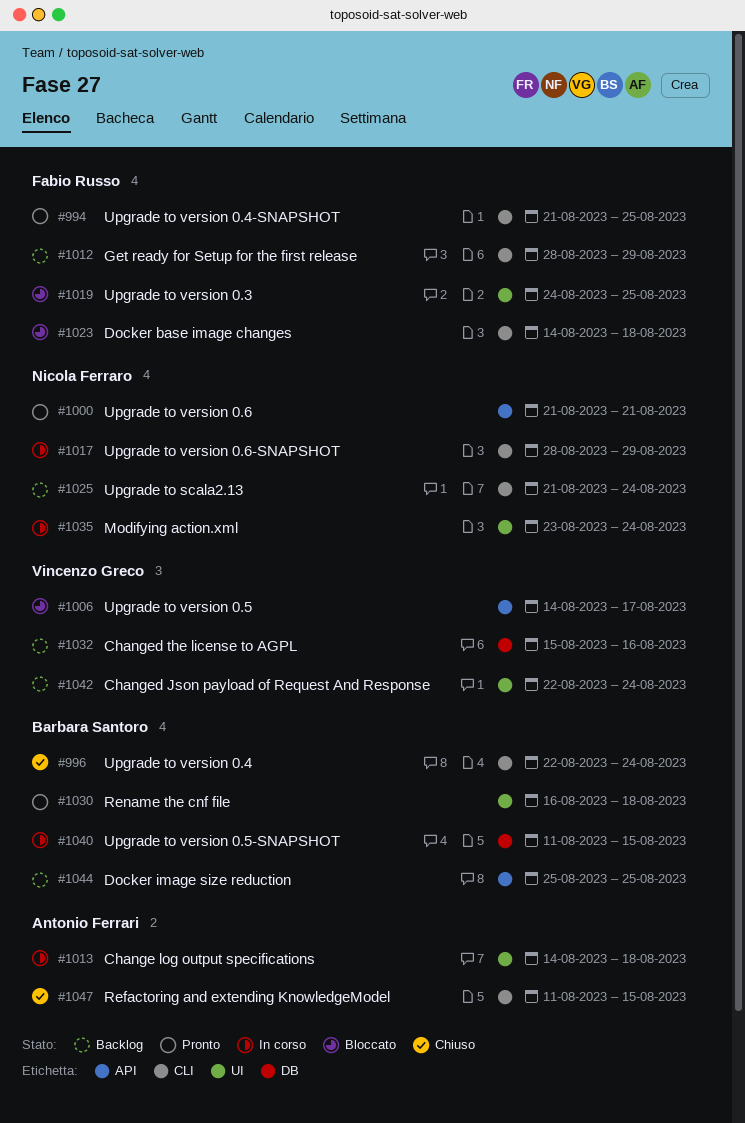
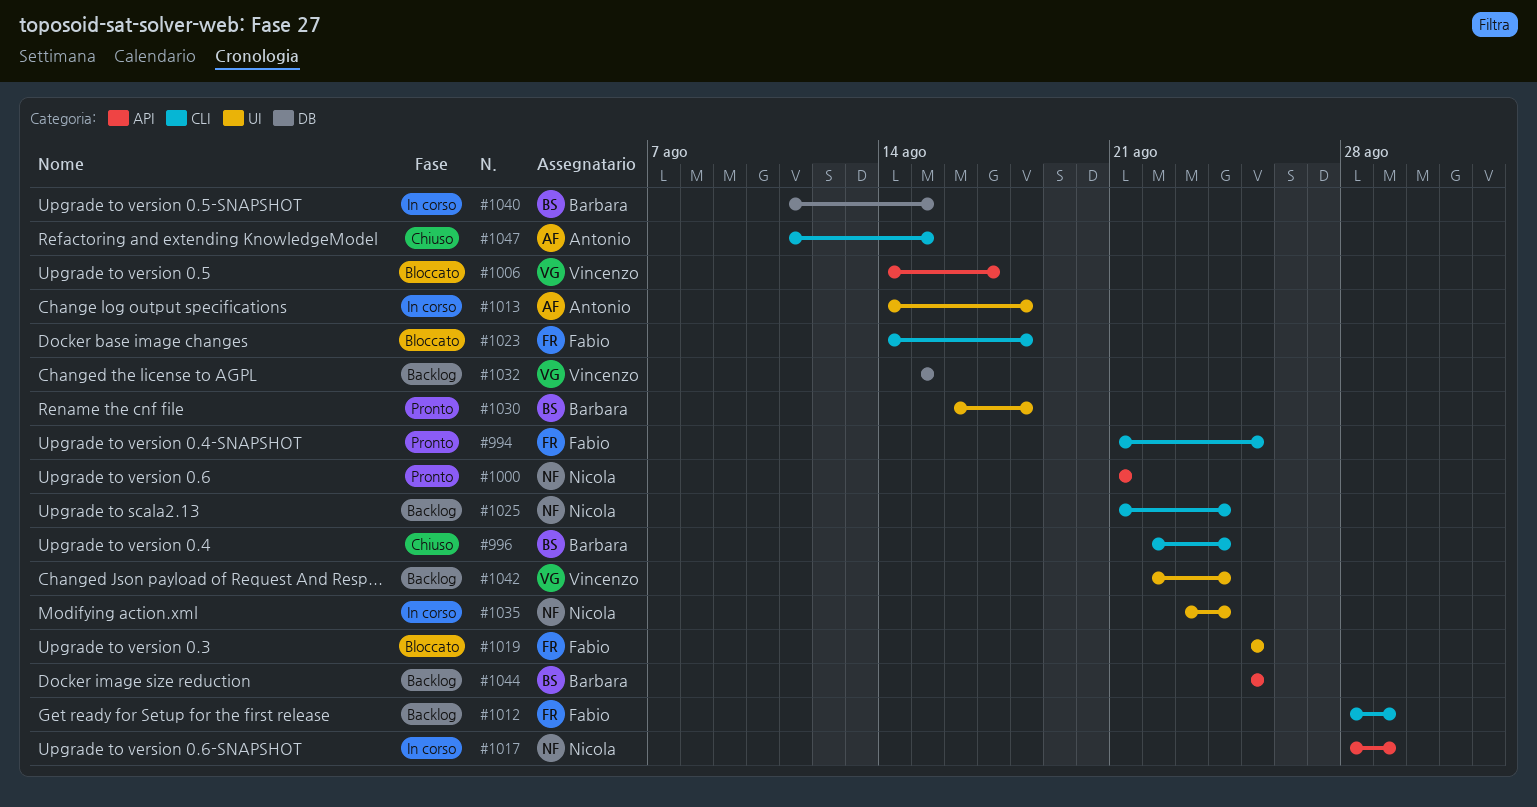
#1017, label: CLI -> API
#1019, start: Aug 24 -> Aug 25
#1032, due: Aug 16 -> Aug 15

